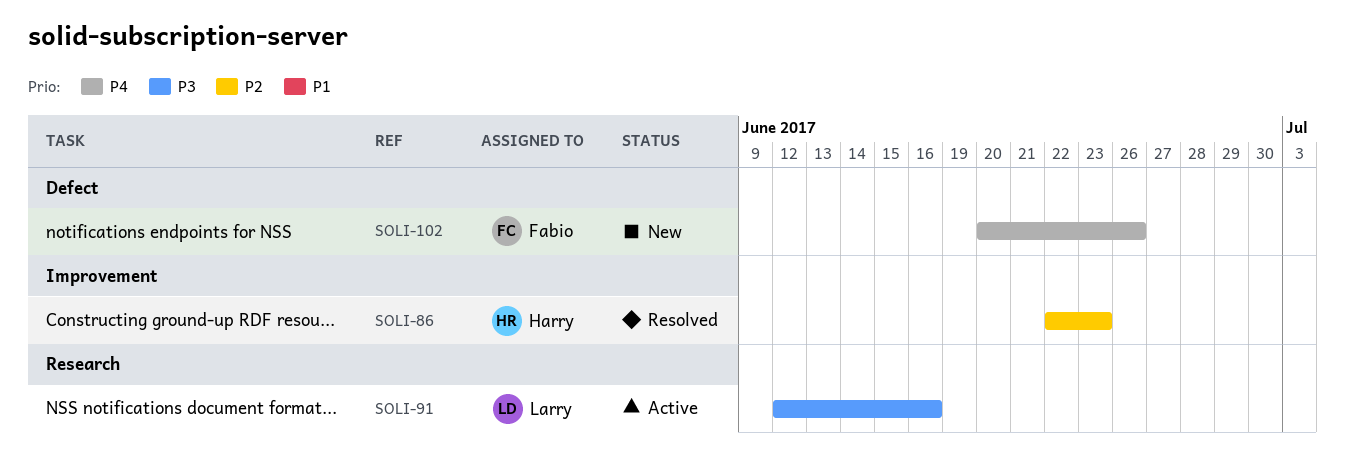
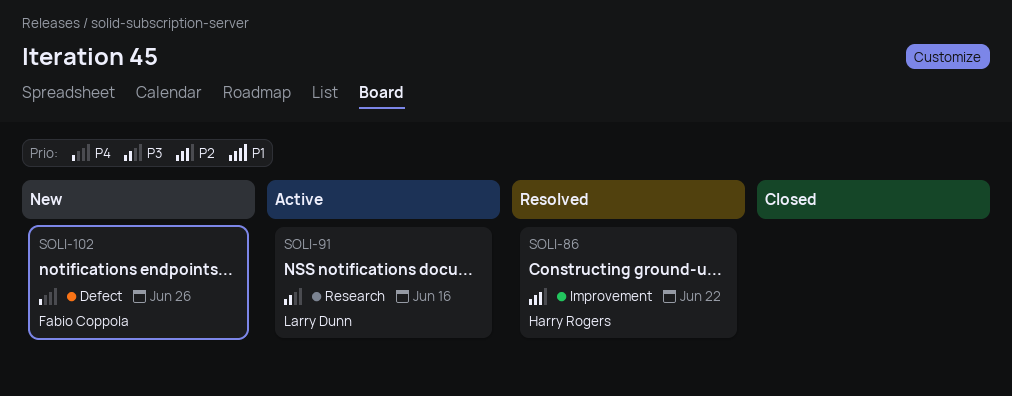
SOLI-86, due: Jun 23 -> Jun 22

